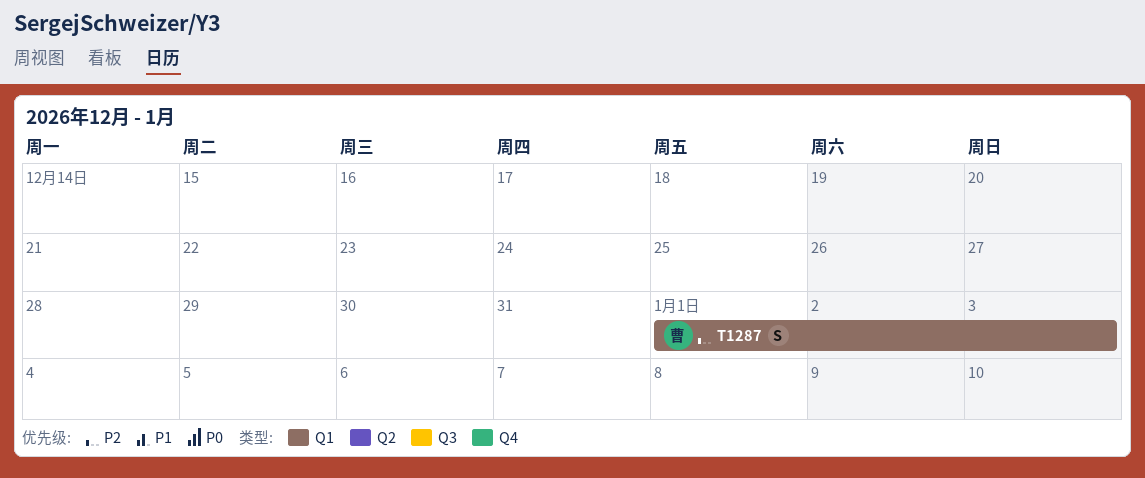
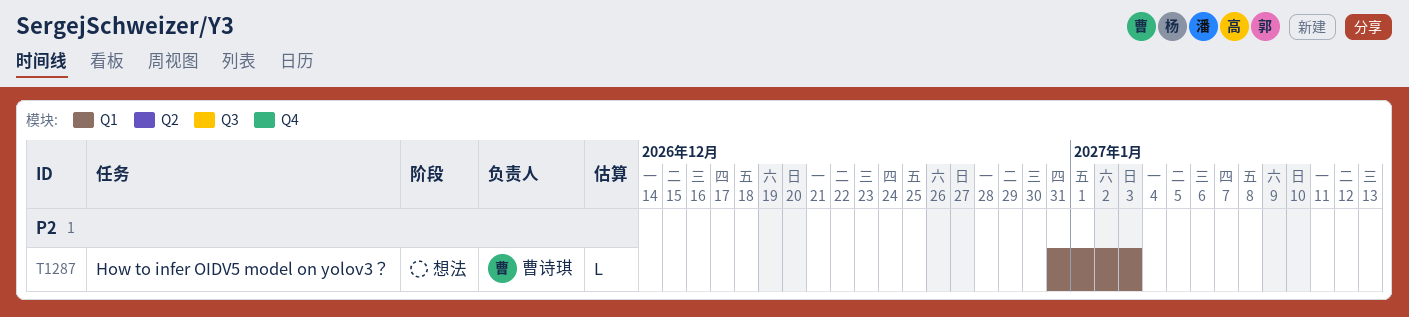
T1287, estimate: S -> L
T1287, start: Jan 1 -> Dec 31

